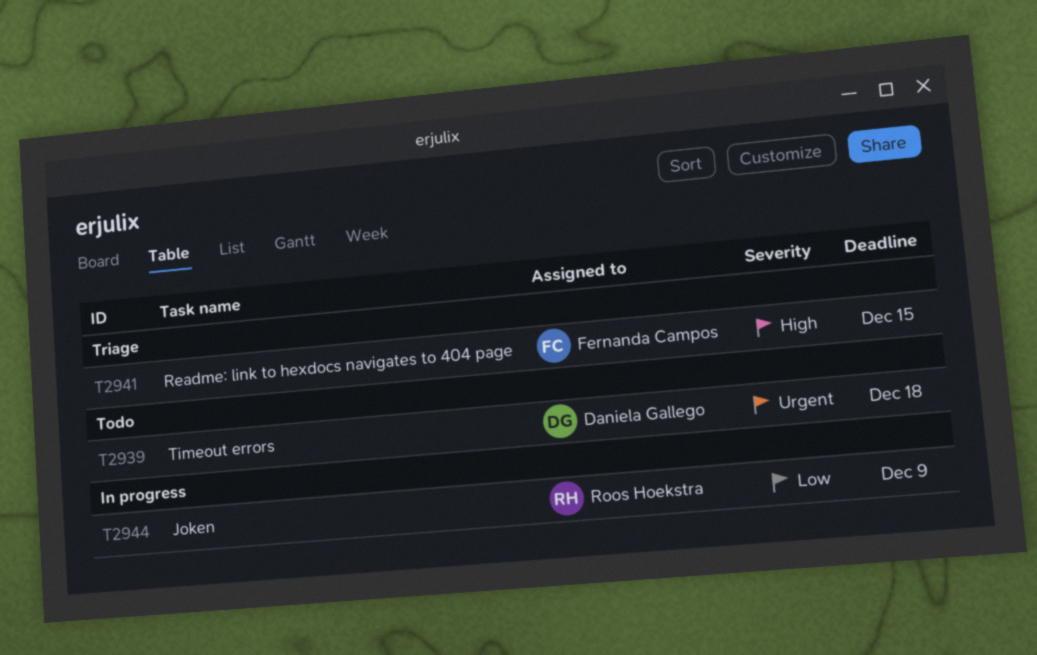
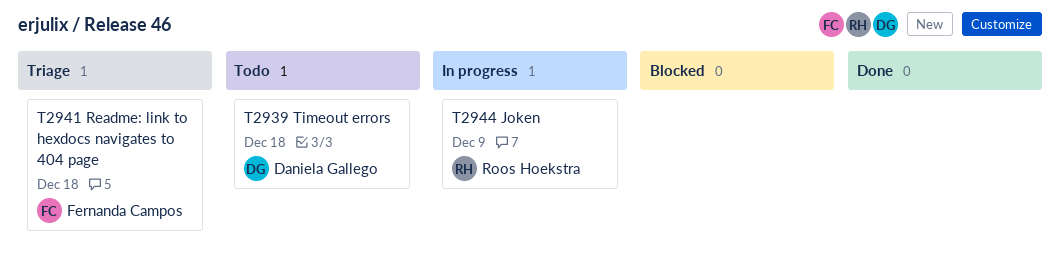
T2941, due: Dec 15 -> Dec 18

